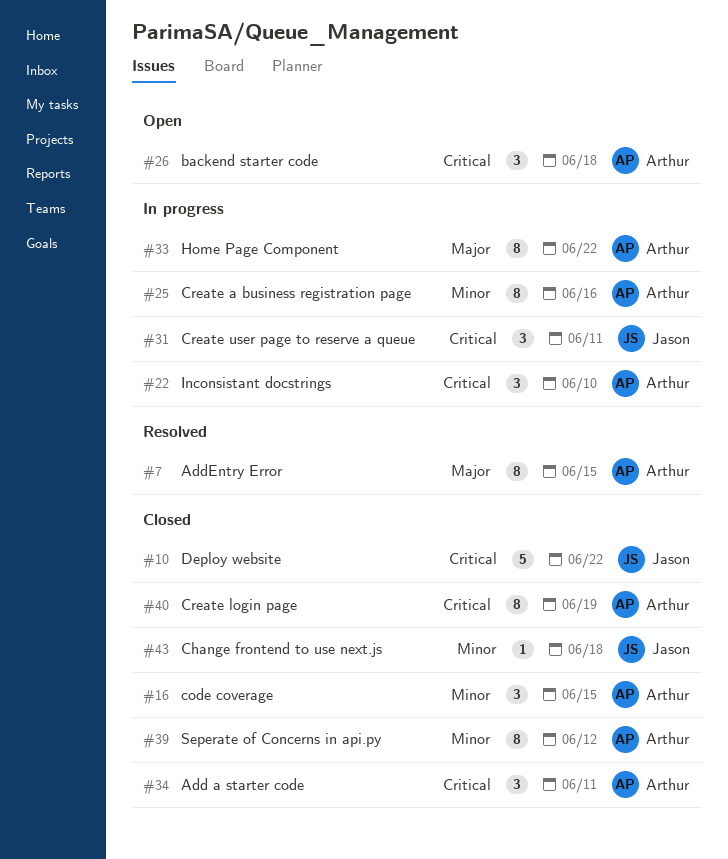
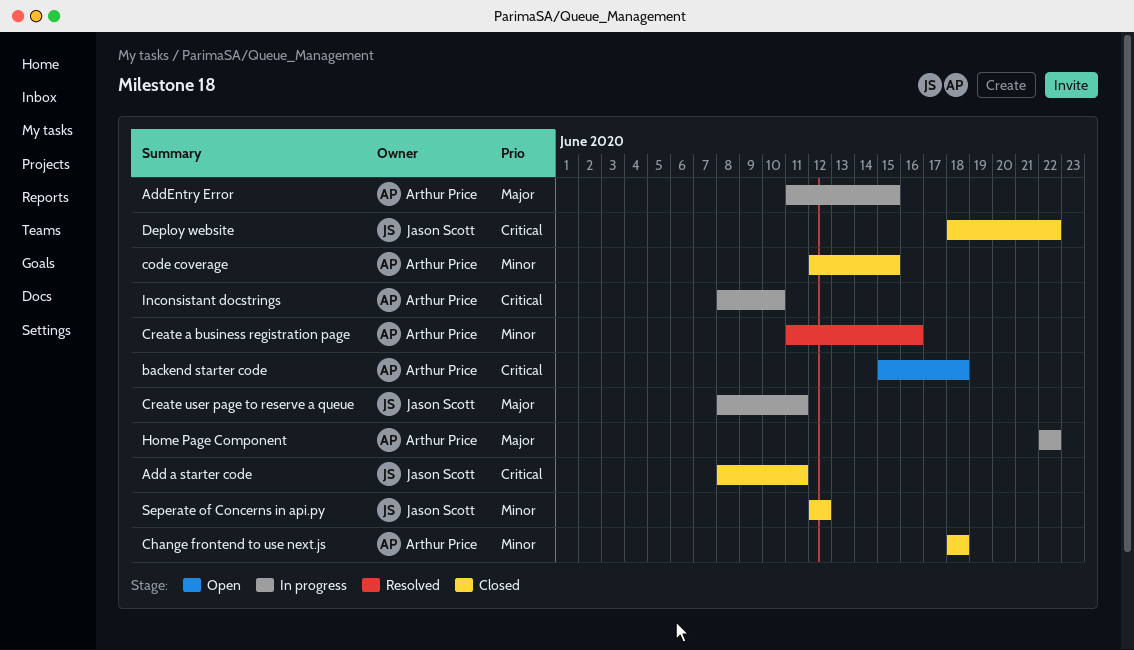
Add a starter code, owner: Arthur Price -> Jason Scott
AddEntry Error, status: Resolved -> In progress
Change frontend to use next.js, owner: Jason Scott -> Arthur Price
Create a business registration page, status: In progress -> Resolved
Create login page: present -> none
Create user page to reserve a queue, priority: Critical -> Major
Seperate of Concerns in api.py, owner: Arthur Price -> Jason Scott

